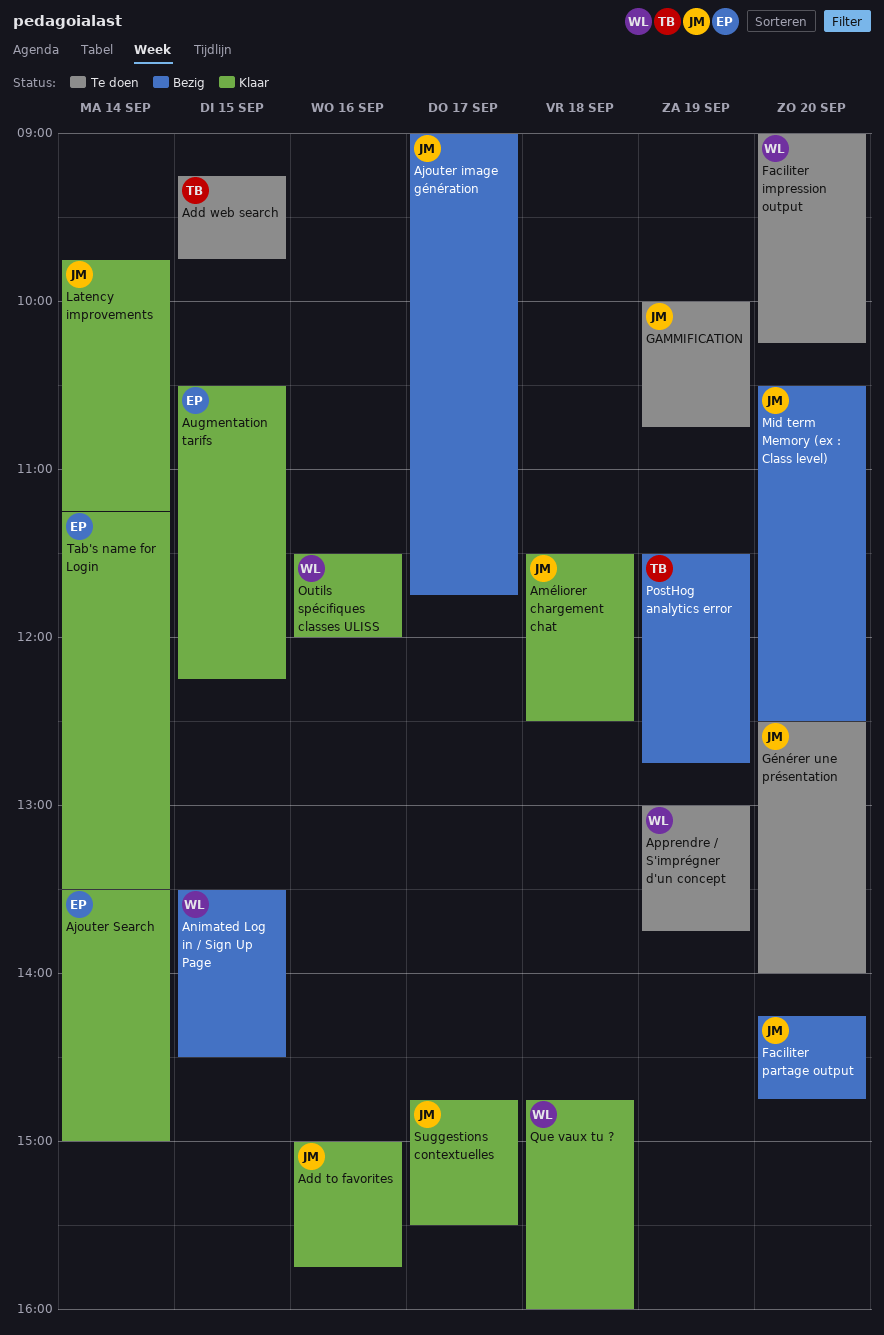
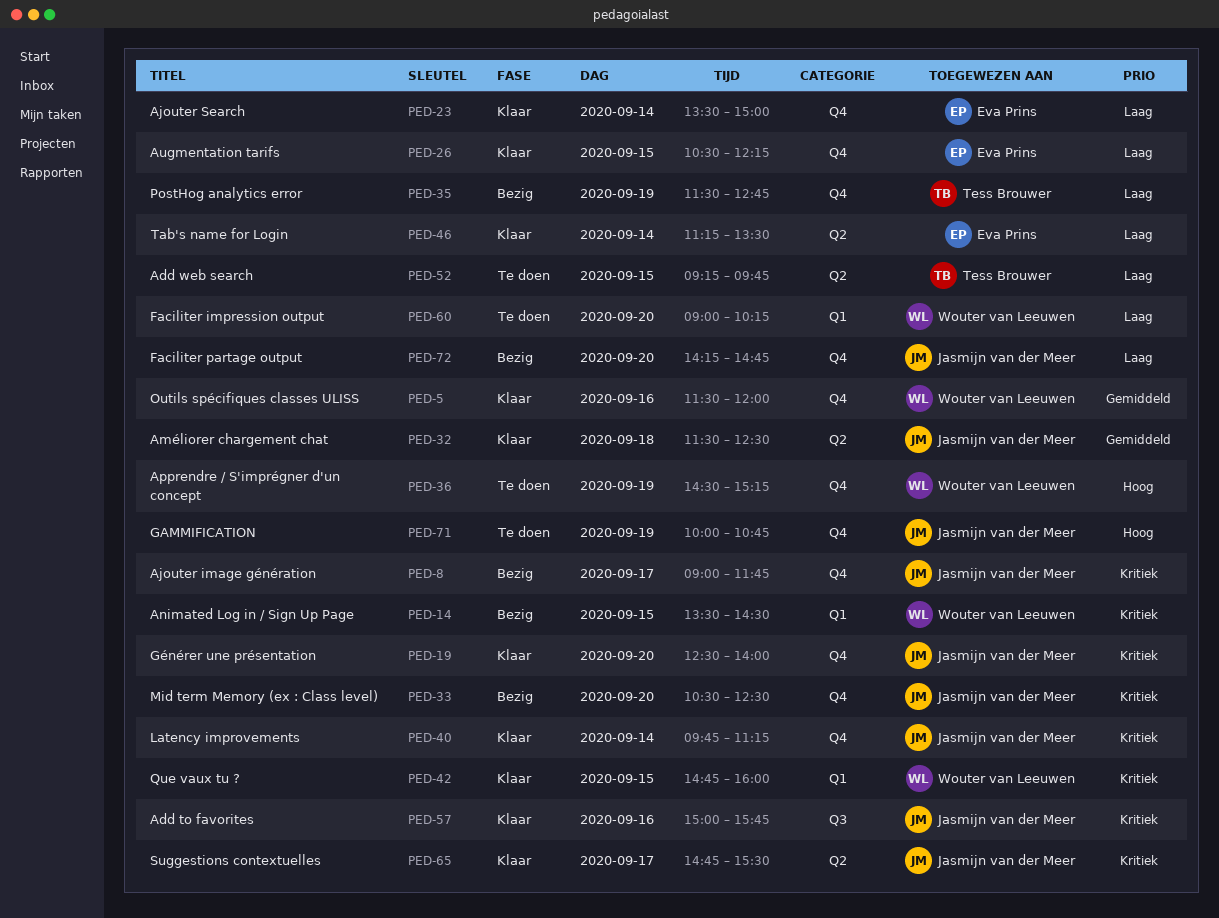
Apprendre / S'imprégner d'un concept, begins: 13:00 -> 14:30
Apprendre / S'imprégner d'un concept, ends: 13:45 -> 15:15
Générer une présentation, status: Te doen -> Klaar
Que vaux tu ?, day: Sep 18 -> Sep 15

